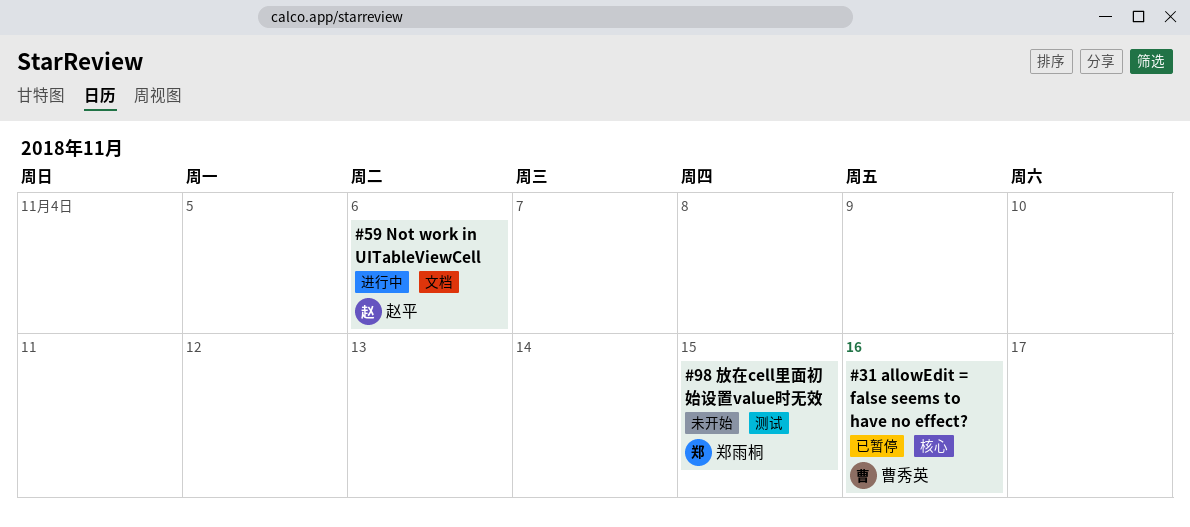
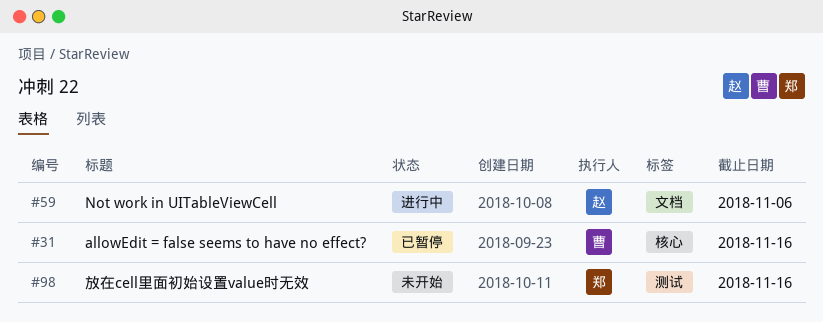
#98, due: Nov 15 -> Nov 16

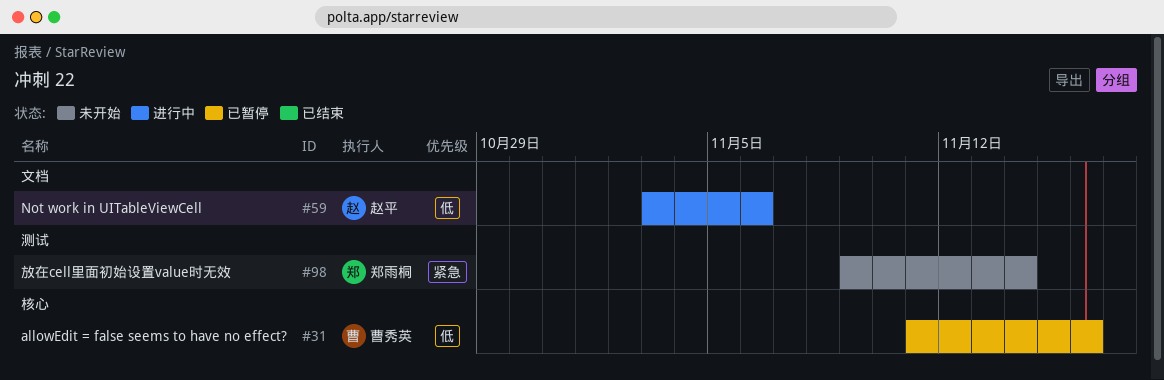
#98, due: Nov 16 -> Nov 14

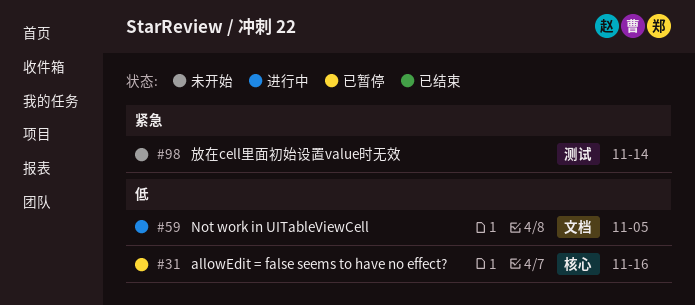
#59, due: Nov 6 -> Nov 5

